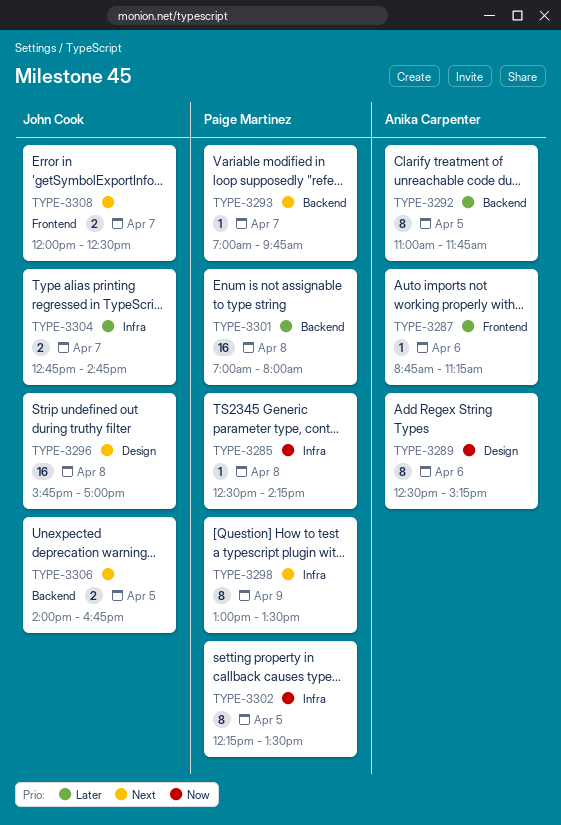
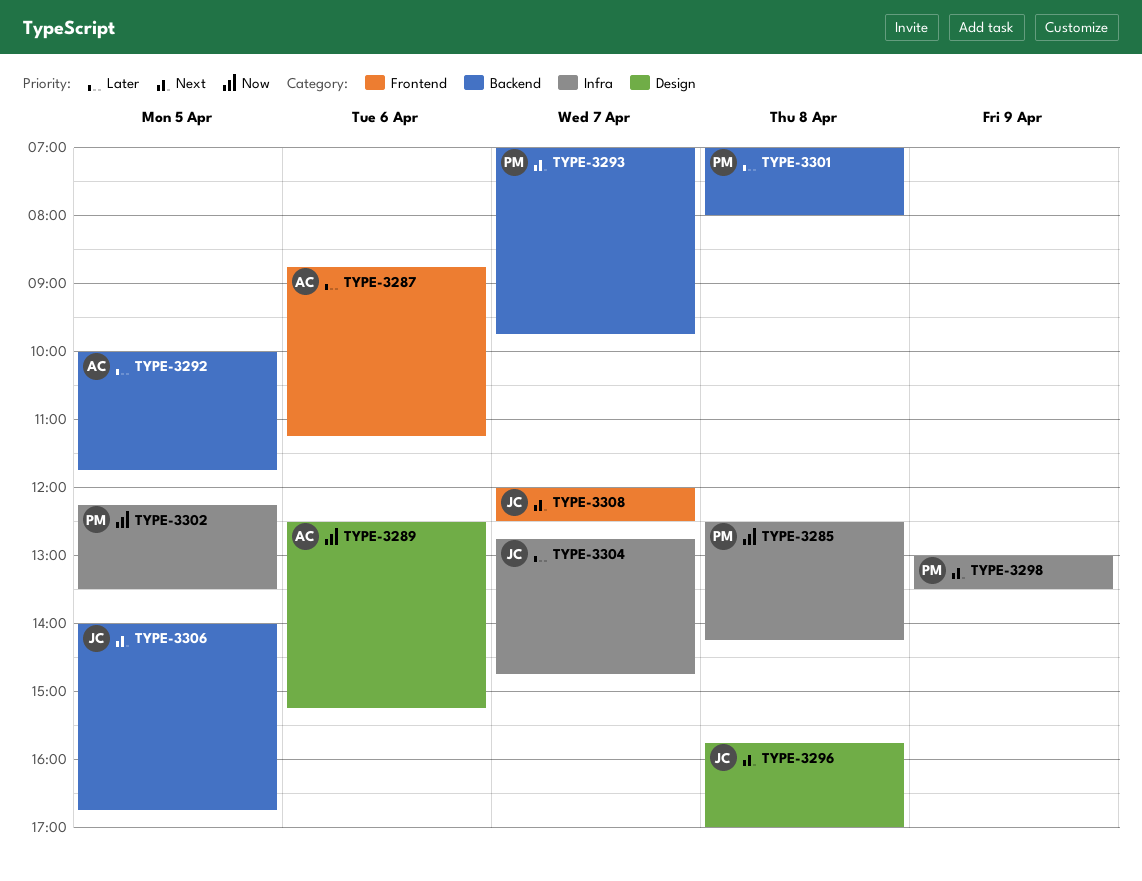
TYPE-3292, begins: 11:00 -> 10:00

